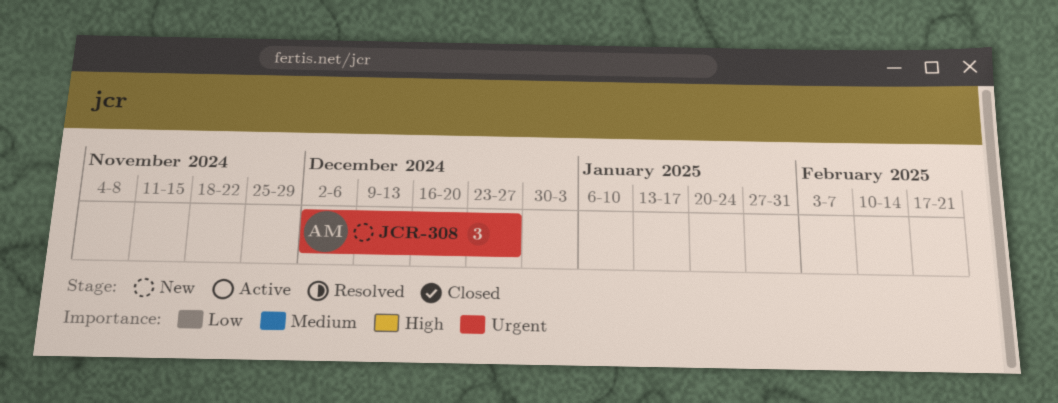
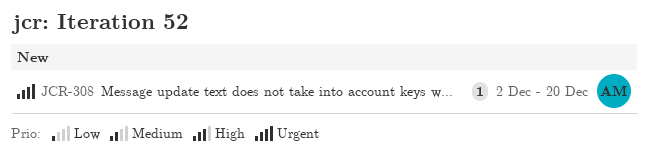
JCR-308, estimate: 3 -> 1
JCR-308, due: Dec 27 -> Dec 20

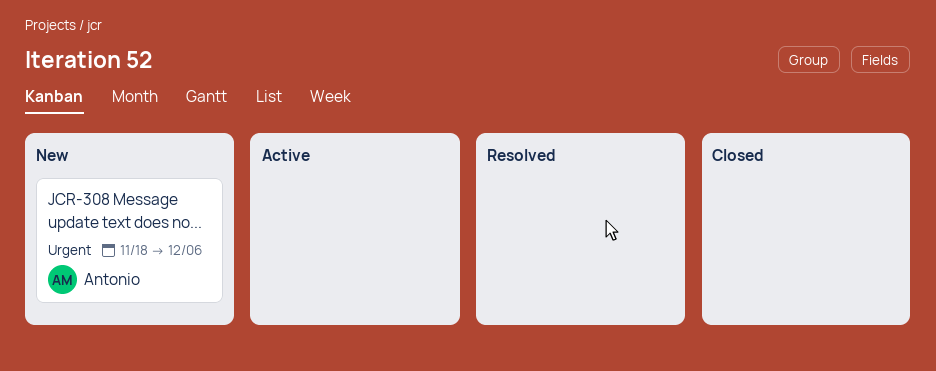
JCR-308, start: Dec 2 -> Nov 18
JCR-308, due: Dec 20 -> Dec 6

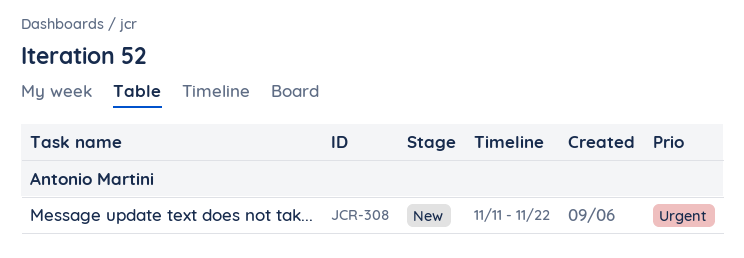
JCR-308, start: Nov 18 -> Nov 11
JCR-308, due: Dec 6 -> Nov 22

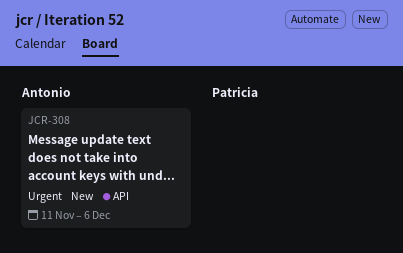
JCR-308, due: Nov 22 -> Dec 6

